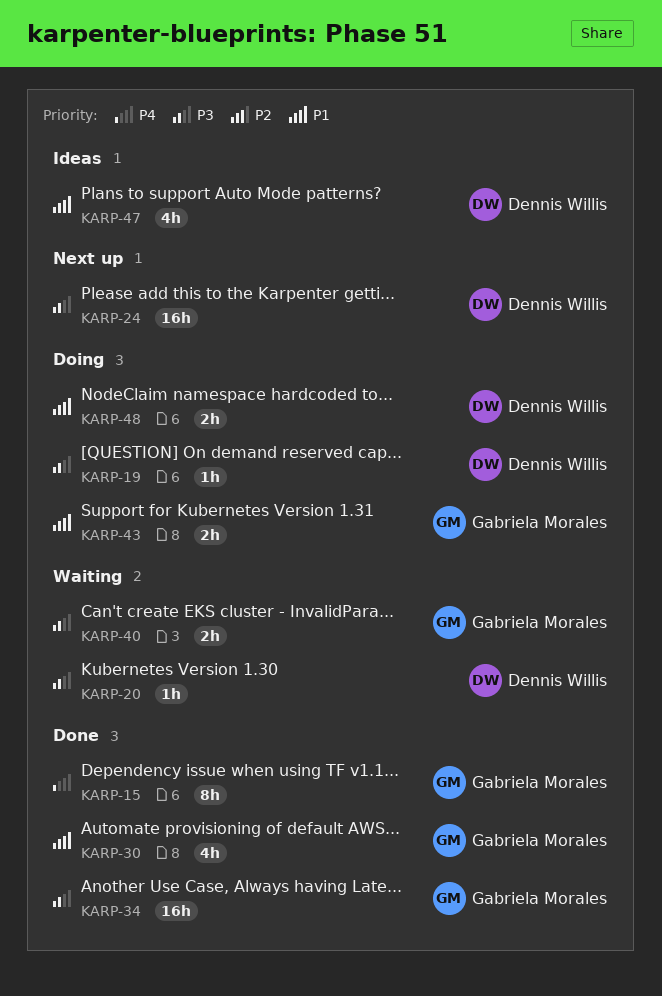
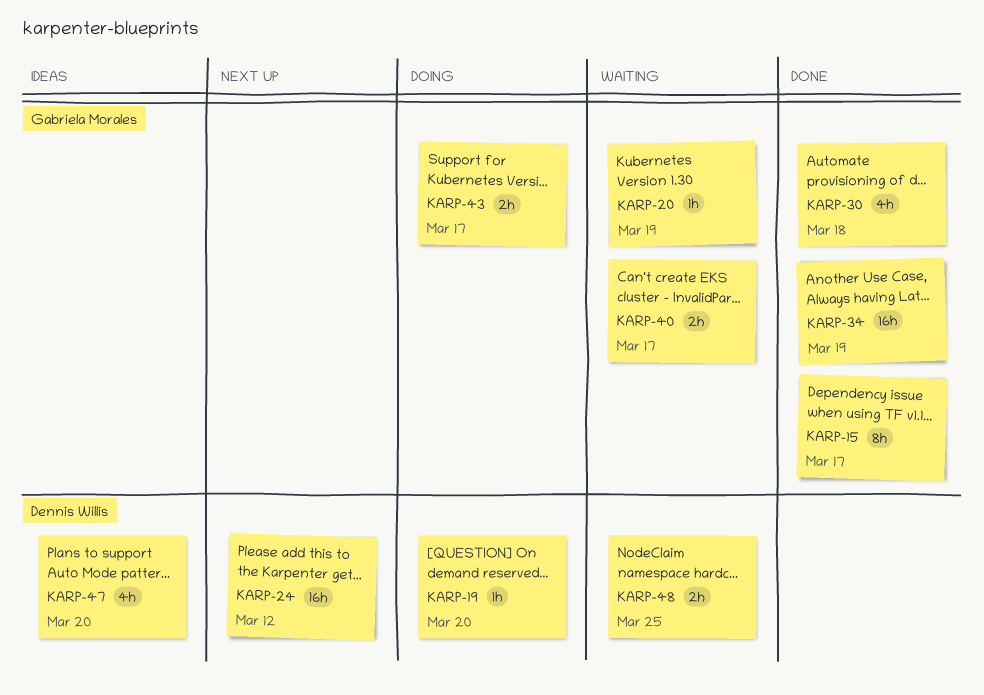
KARP-20, owner: Dennis Willis -> Gabriela Morales
KARP-48, status: Doing -> Waiting

